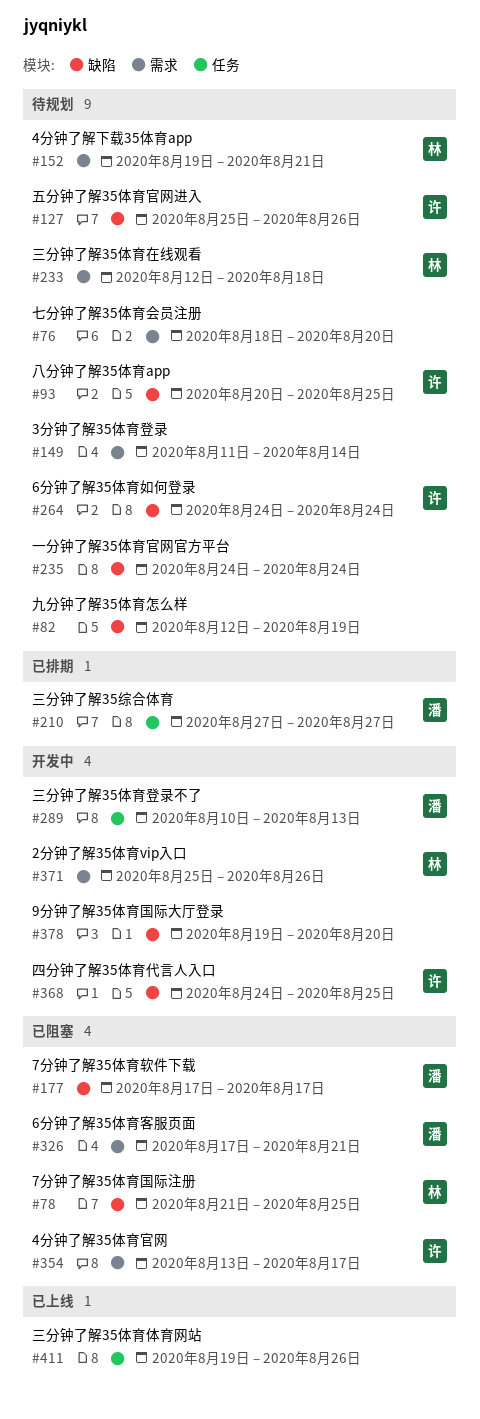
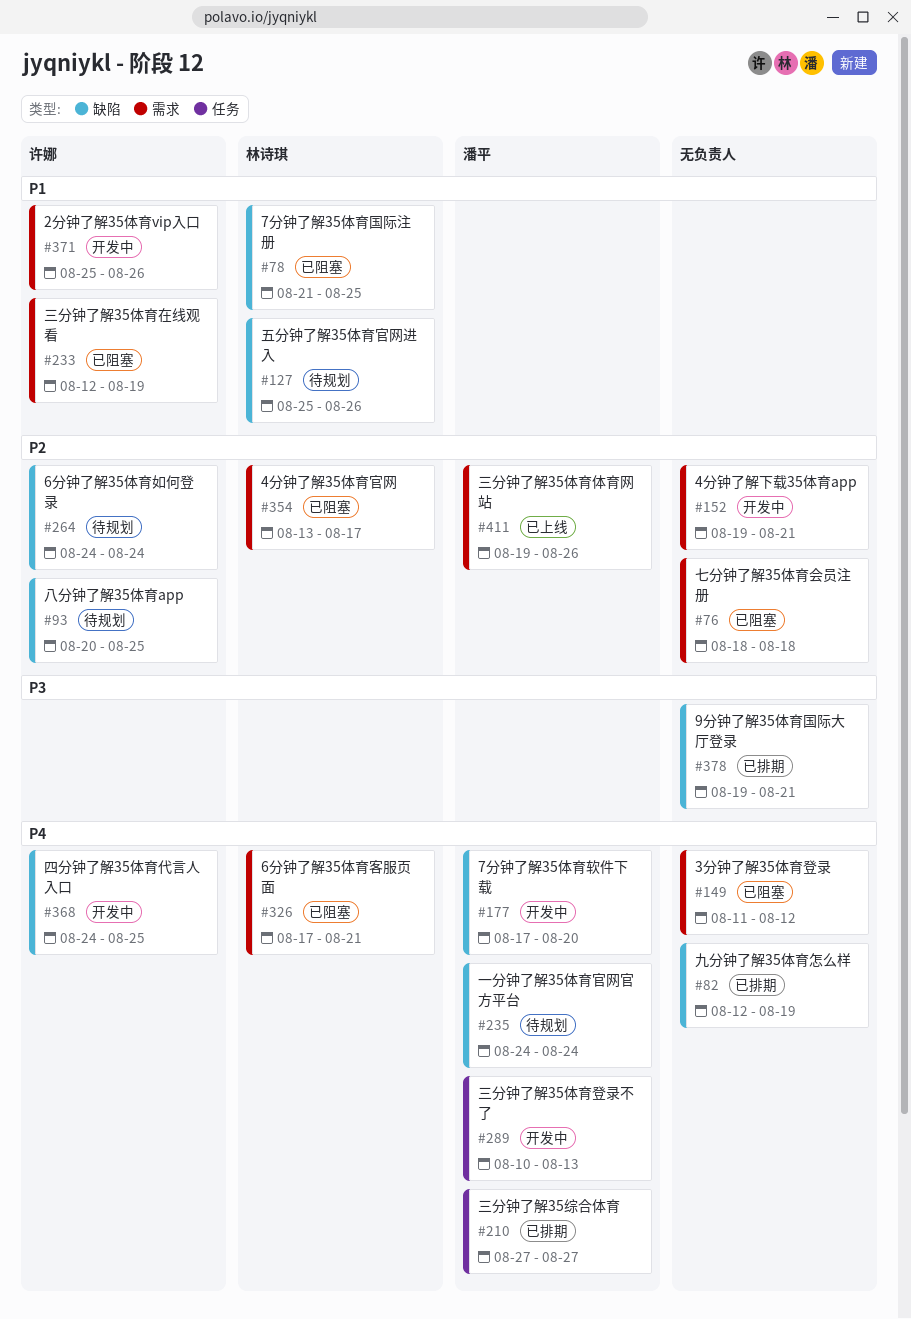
#76, status: 待规划 -> 已阻塞
#76, due: Aug 20 -> Aug 18
#82, status: 待规划 -> 已排期
#127, owner: 许娜 -> 林诗琪
#149, status: 待规划 -> 已阻塞
#149, due: Aug 14 -> Aug 12
#152, status: 待规划 -> 开发中
#152, owner: 林诗琪 -> none
#177, status: 已阻塞 -> 开发中
#177, due: Aug 17 -> Aug 20
#233, status: 待规划 -> 已阻塞
#233, owner: 林诗琪 -> 许娜
#233, due: Aug 18 -> Aug 19
#235, owner: none -> 潘平
#326, owner: 潘平 -> 林诗琪
#354, owner: 许娜 -> 林诗琪
#371, owner: 林诗琪 -> 许娜
#378, status: 开发中 -> 已排期
#378, due: Aug 20 -> Aug 21
#411, owner: none -> 潘平
#411, label: 任务 -> 需求

